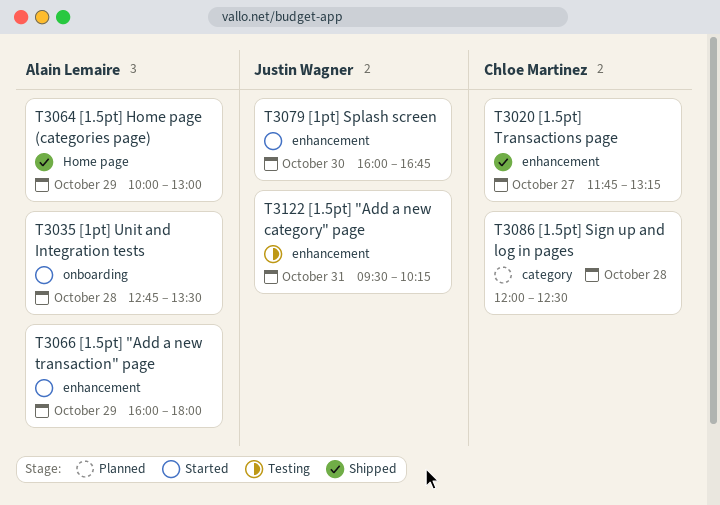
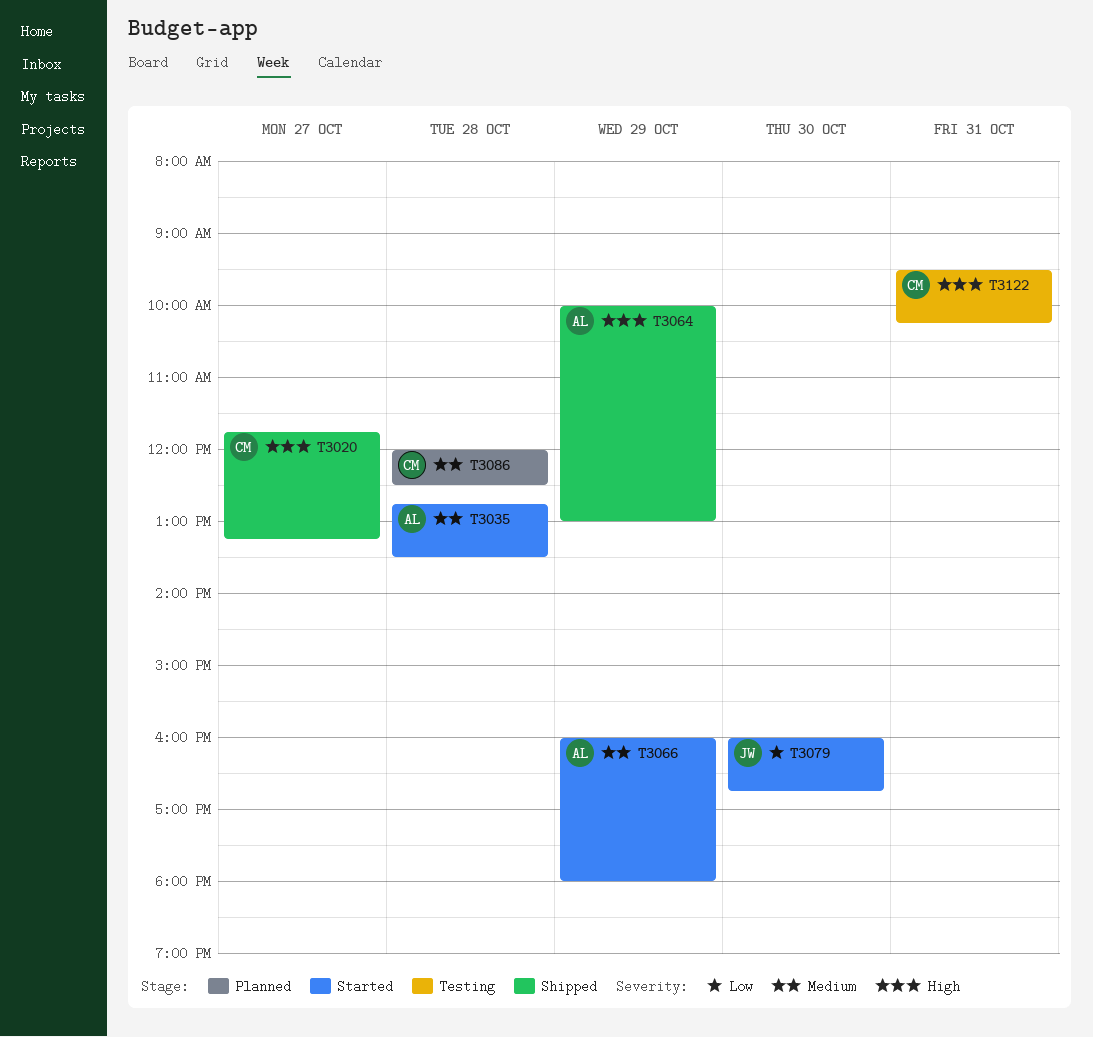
T3122, owner: Justin Wagner -> Chloe Martinez

